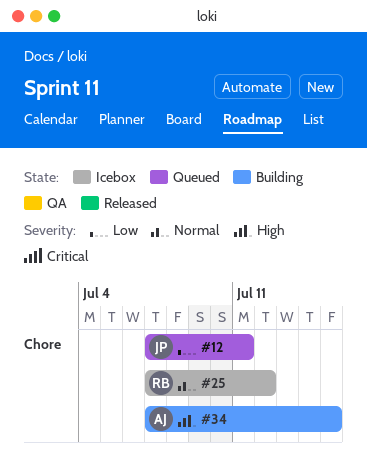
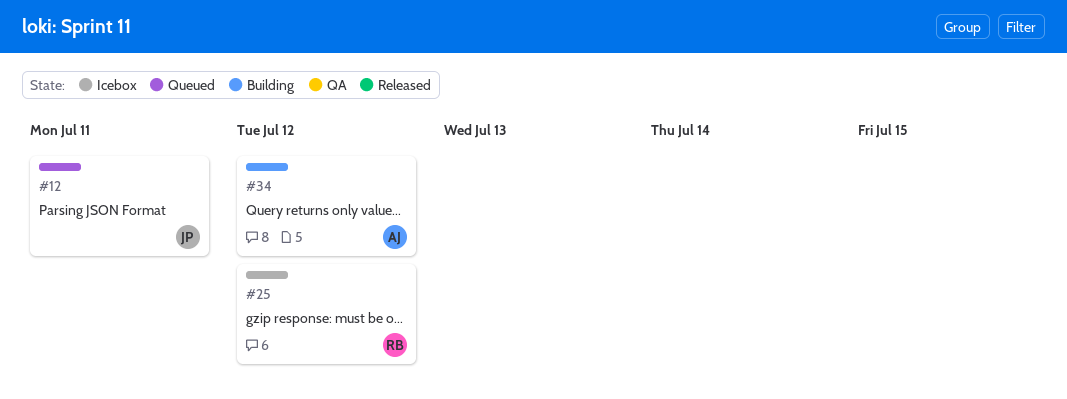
#34, due: Jul 15 -> Jul 12

